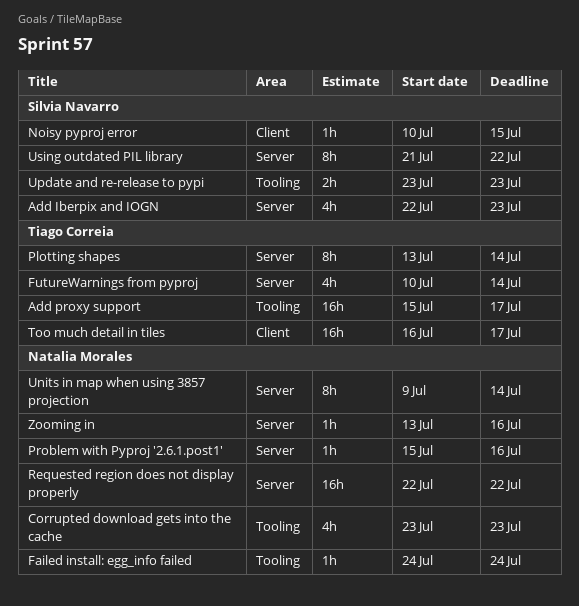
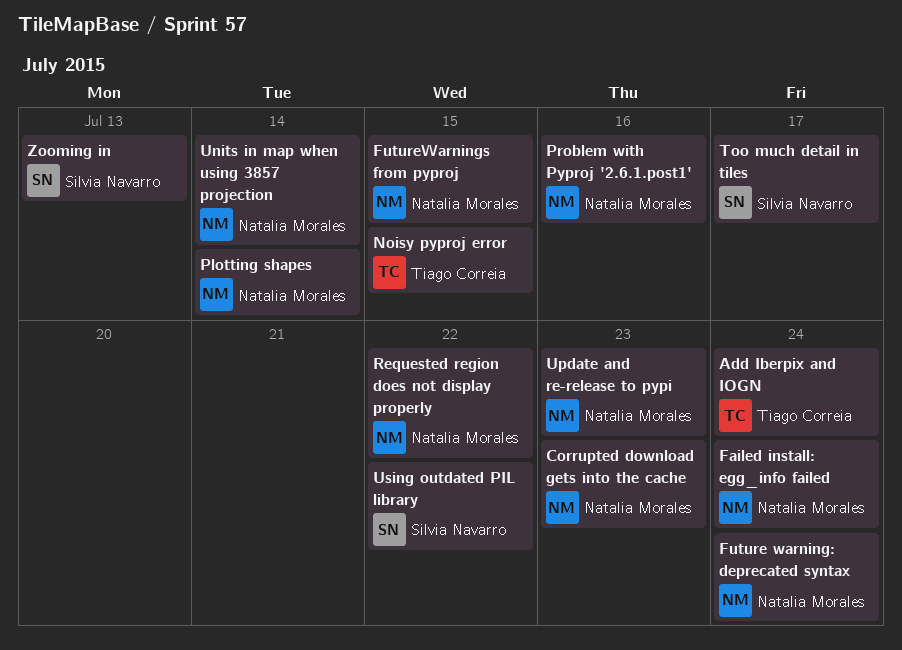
Add Iberpix and IOGN, owner: Silvia Navarro -> Tiago Correia
Add Iberpix and IOGN, due: Jul 23 -> Jul 24
Add proxy support: present -> none
Future warning: deprecated syntax: none -> present
FutureWarnings from pyproj, owner: Tiago Correia -> Natalia Morales
FutureWarnings from pyproj, due: Jul 14 -> Jul 15
Noisy pyproj error, owner: Silvia Navarro -> Tiago Correia
Plotting shapes, owner: Tiago Correia -> Natalia Morales
Too much detail in tiles, owner: Tiago Correia -> Silvia Navarro
Update and re-release to pypi, owner: Silvia Navarro -> Natalia Morales
Zooming in, owner: Natalia Morales -> Silvia Navarro
Zooming in, due: Jul 16 -> Jul 13

